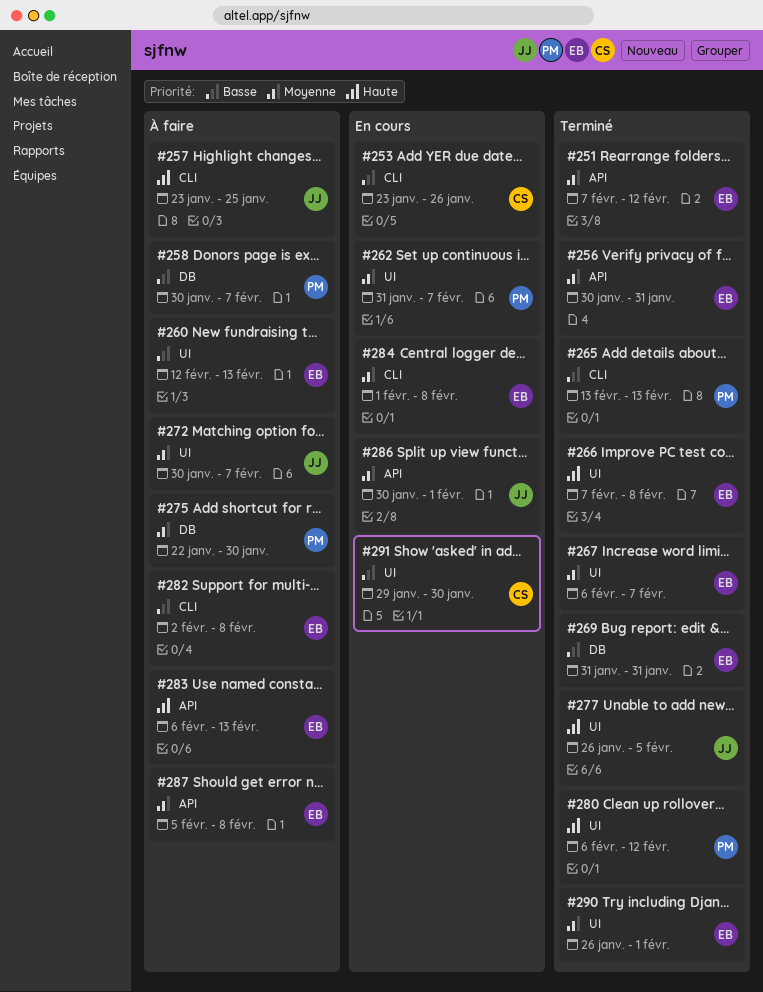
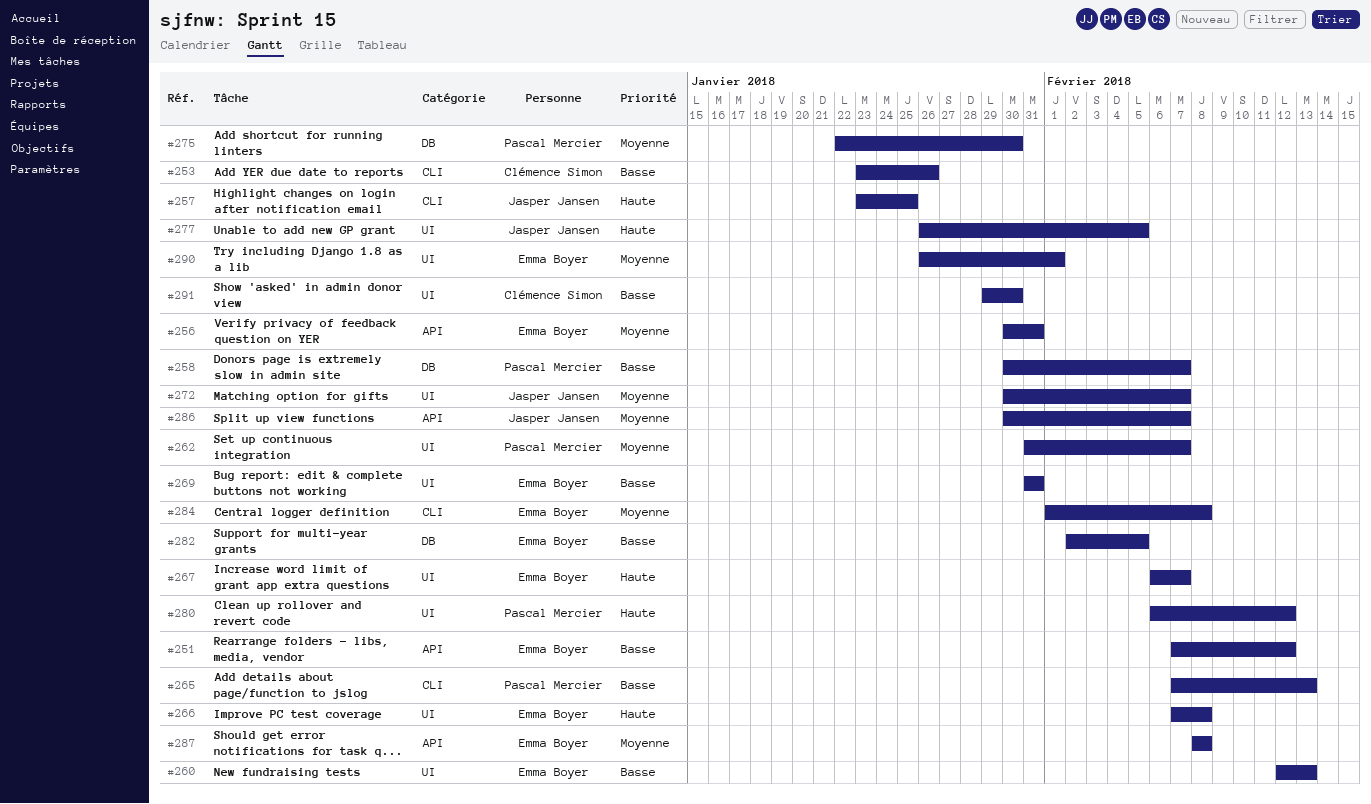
#251, priority: Moyenne -> Basse
#265, start: Feb 13 -> Feb 7
#267, priority: Moyenne -> Haute
#269, label: DB -> UI
#282, label: CLI -> DB
#282, due: Feb 8 -> Feb 5
#283: present -> none
#286, due: Feb 1 -> Feb 7
#287, start: Feb 5 -> Feb 8

